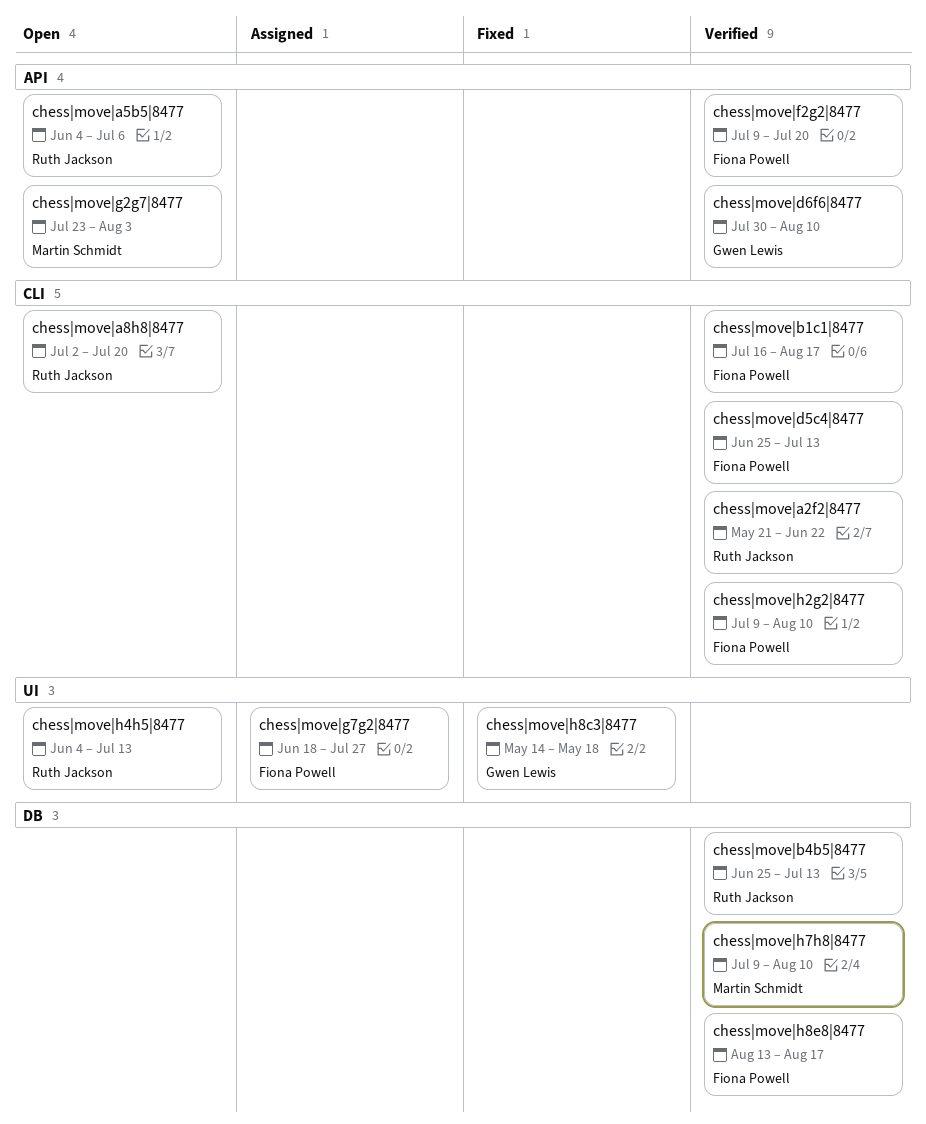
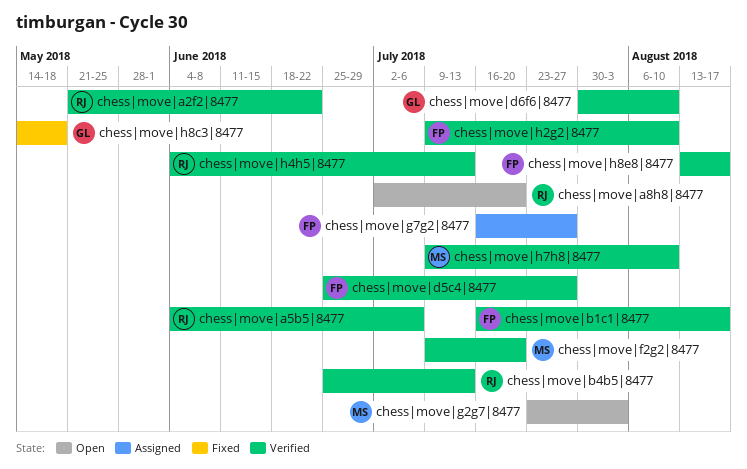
chess|move|a5b5|8477, status: Open -> Verified
chess|move|d5c4|8477, due: Jul 13 -> Jul 27
chess|move|f2g2|8477, owner: Fiona Powell -> Martin Schmidt
chess|move|g7g2|8477, start: Jun 18 -> Jul 16
chess|move|h4h5|8477, status: Open -> Verified

